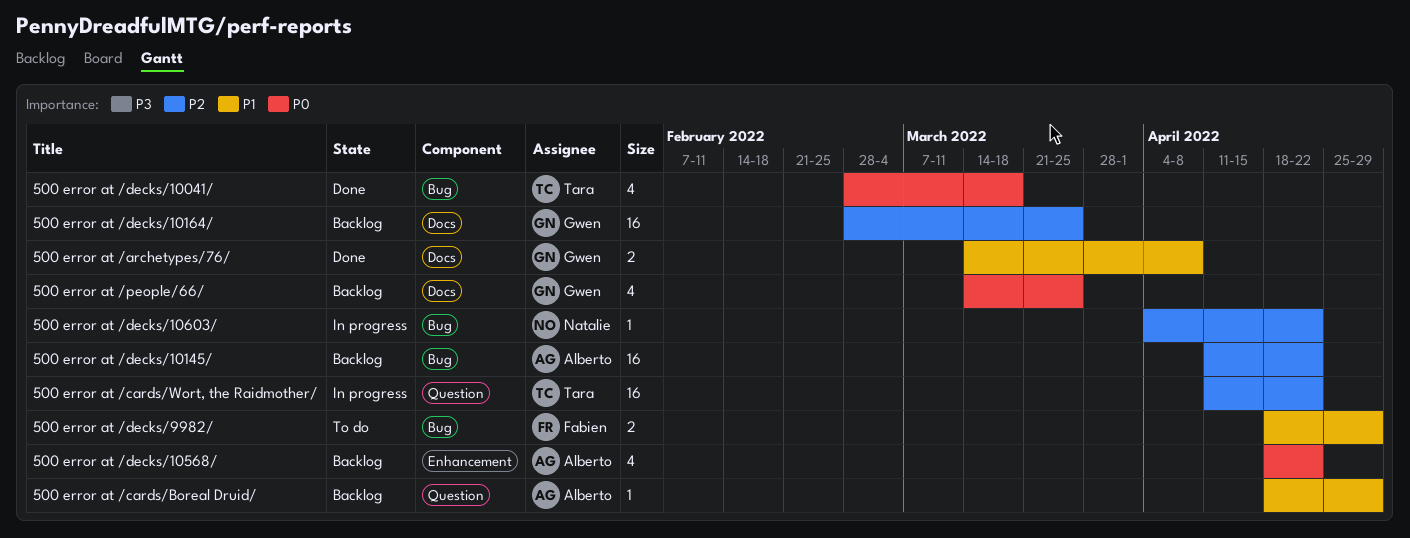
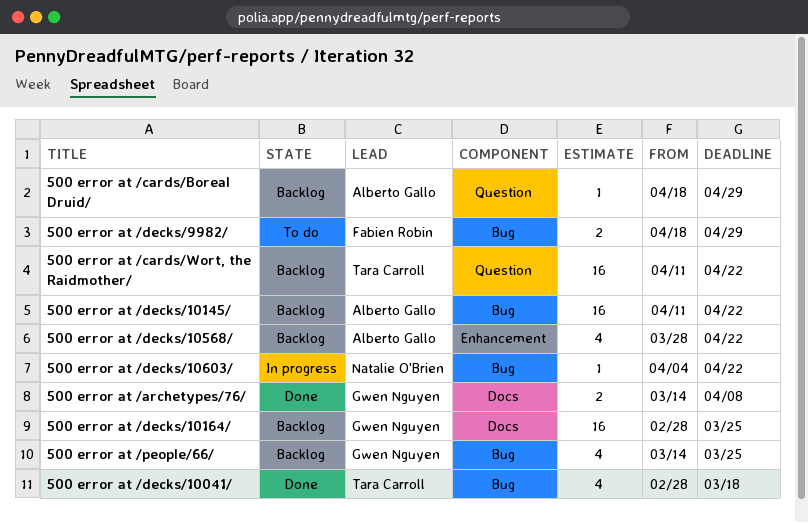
500 error at /cards/Wort, the Raidmother/, status: In progress -> Backlog
500 error at /decks/10568/, start: Apr 18 -> Mar 28
500 error at /people/66/, label: Docs -> Bug

